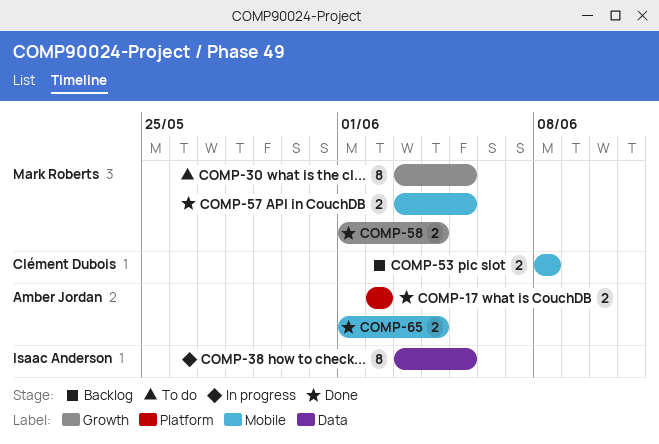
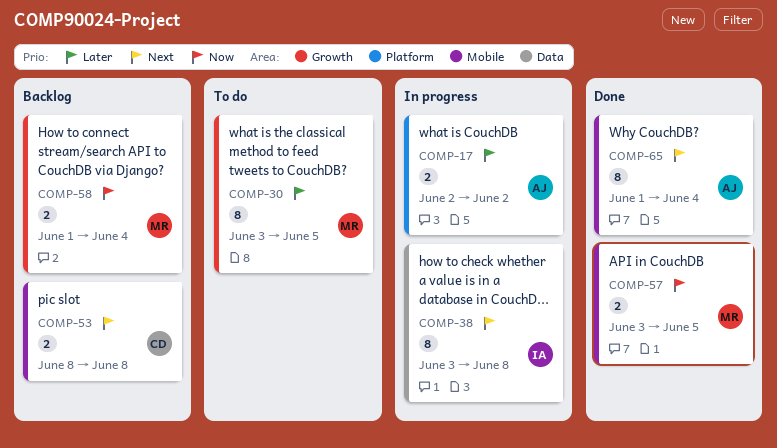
COMP-17, status: Done -> In progress
COMP-38, due: Jun 5 -> Jun 8
COMP-58, status: Done -> Backlog
COMP-65, estimate: 2 -> 8

